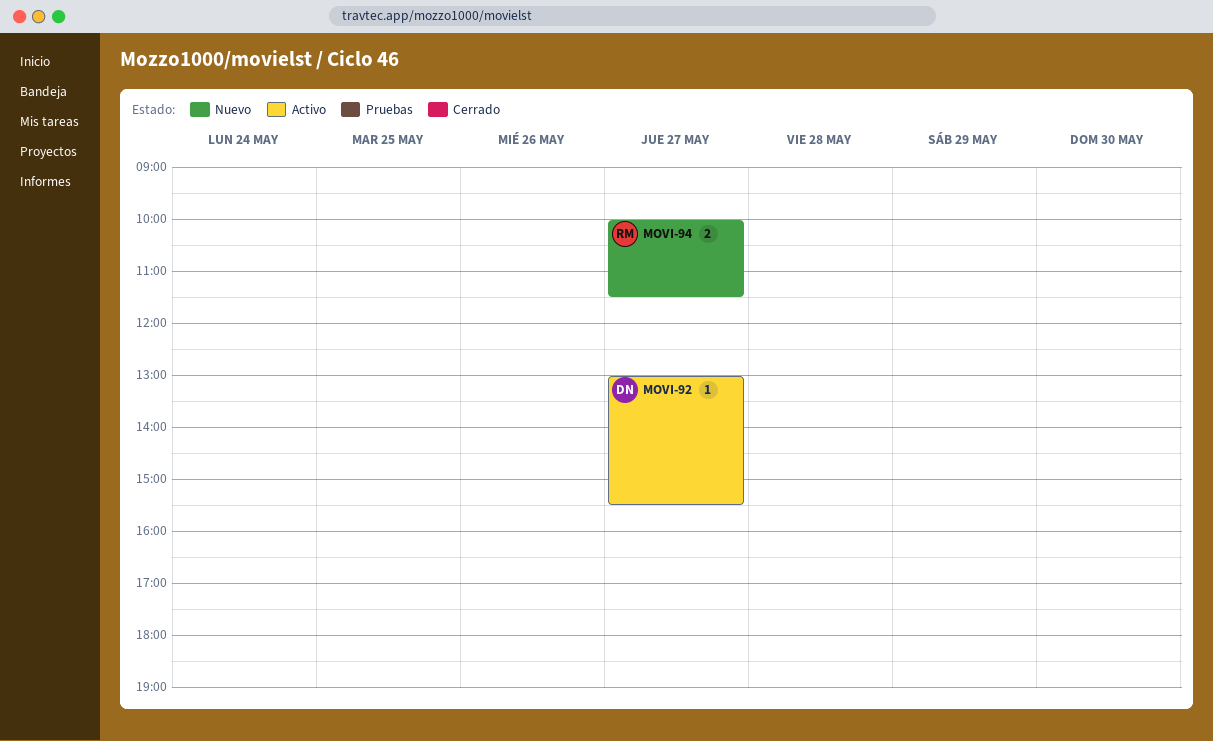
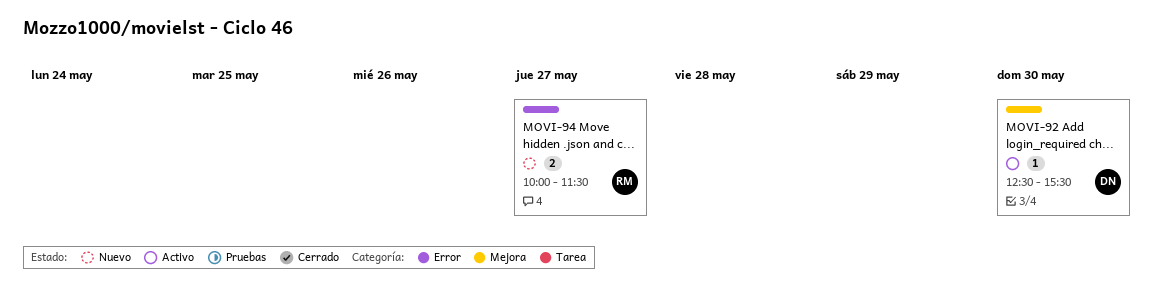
MOVI-92, day: May 27 -> May 30
MOVI-92, begins: 13:00 -> 12:30

